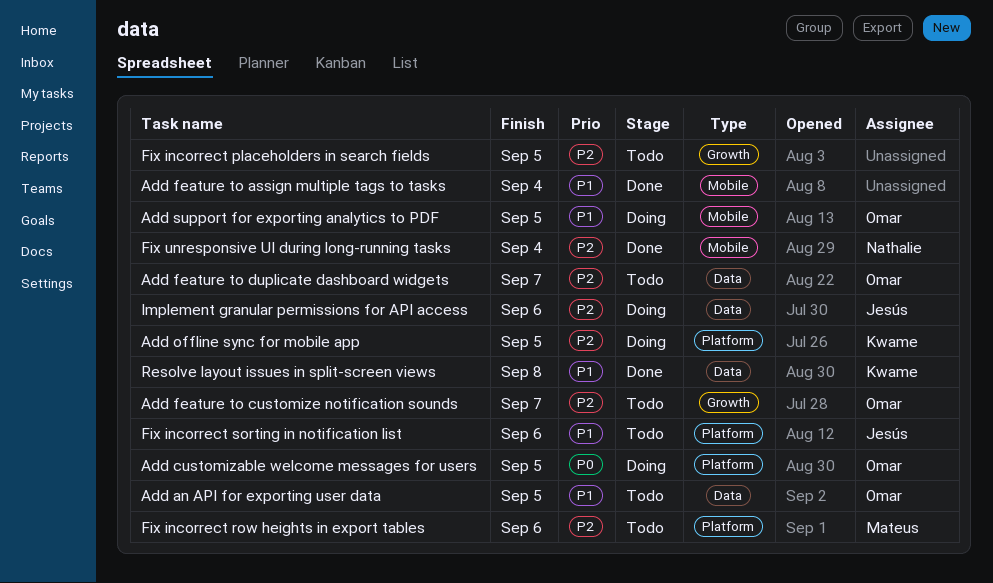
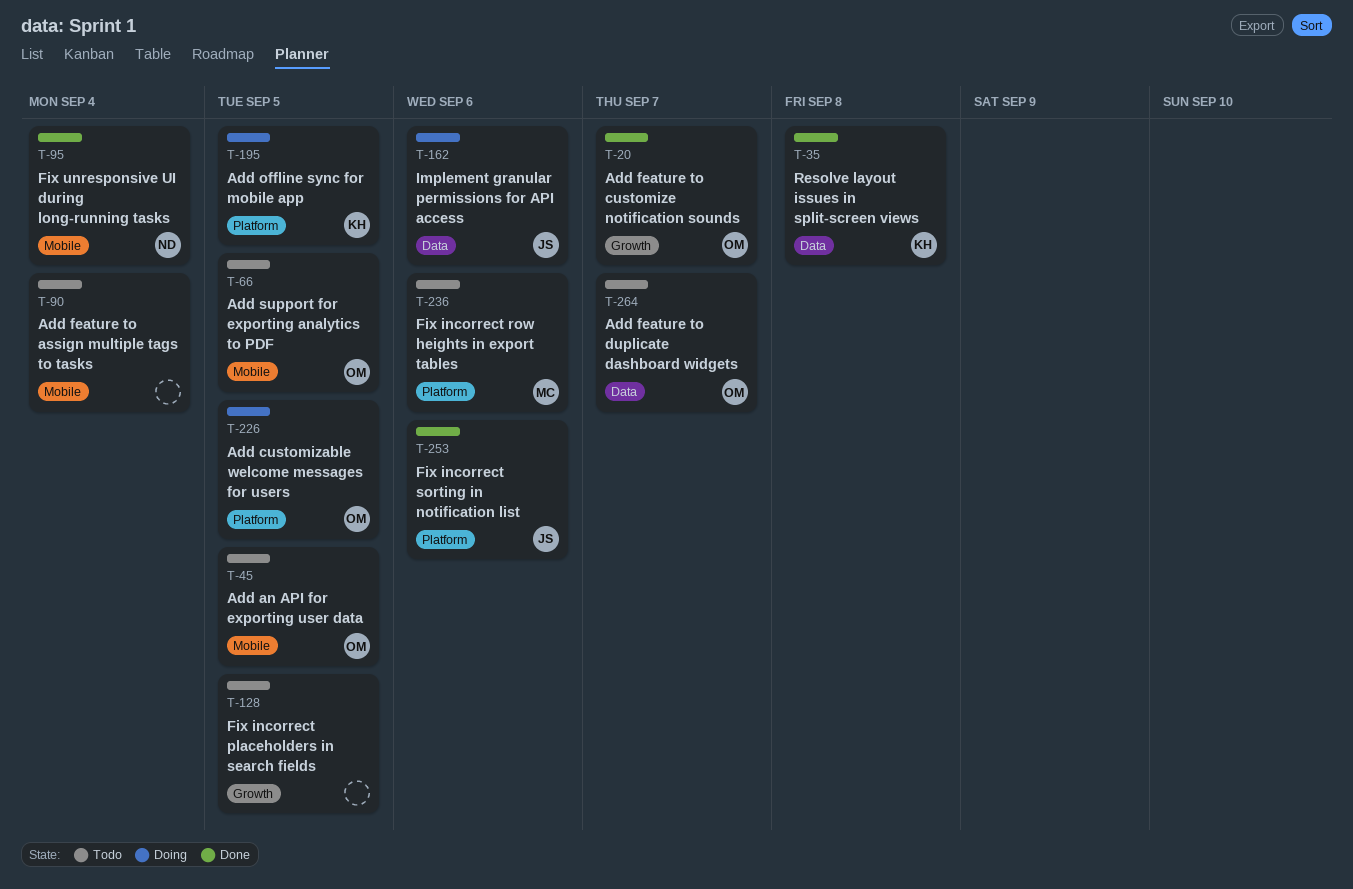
Add an API for exporting user data, label: Data -> Mobile
Add feature to assign multiple tags to tasks, status: Done -> Todo
Add feature to customize notification sounds, status: Todo -> Done
Add support for exporting analytics to PDF, status: Doing -> Todo
Fix incorrect sorting in notification list, status: Todo -> Done

